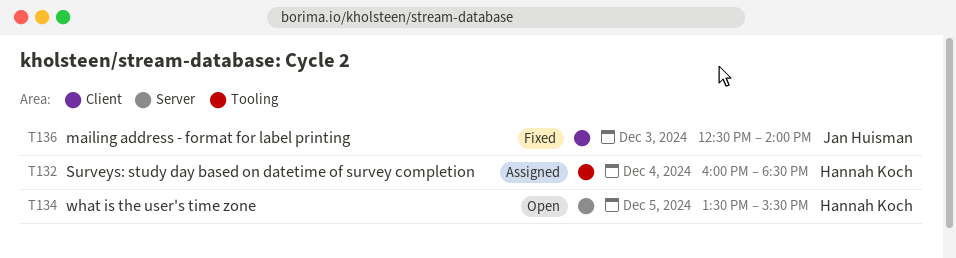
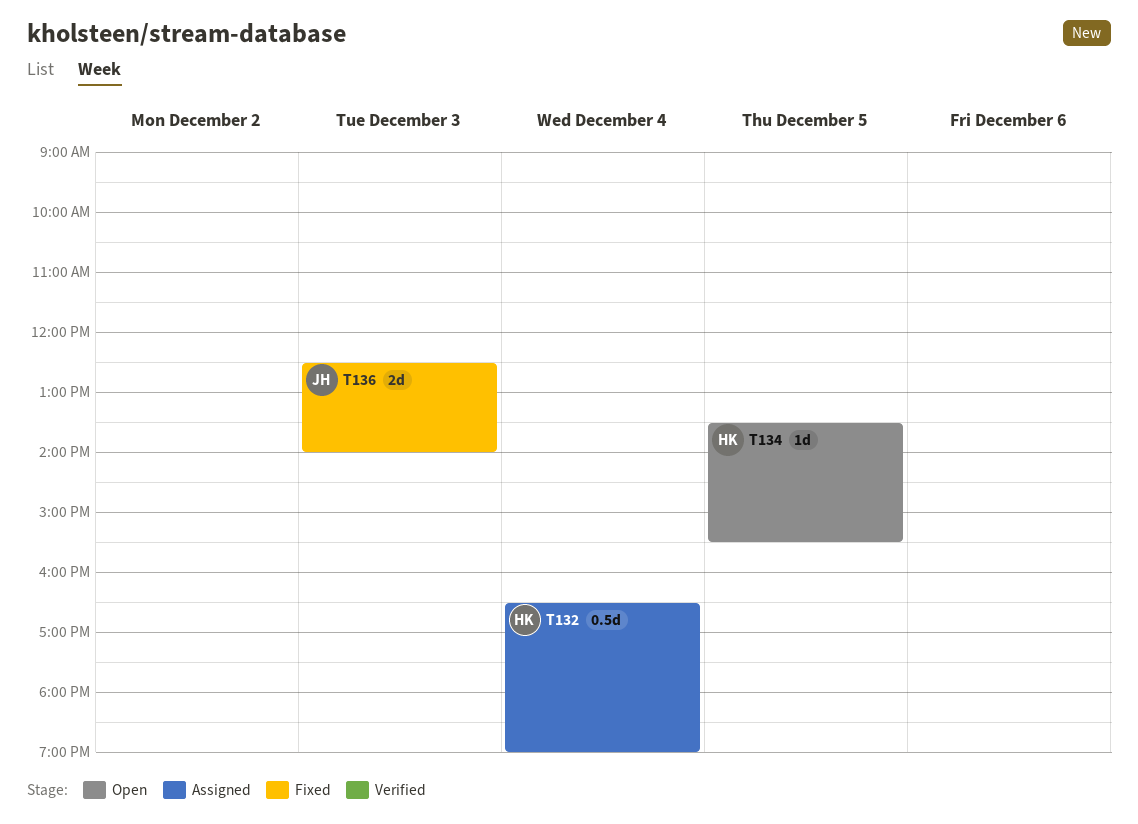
T132, begins: 16:00 -> 16:30
T132, ends: 18:30 -> 19:00

